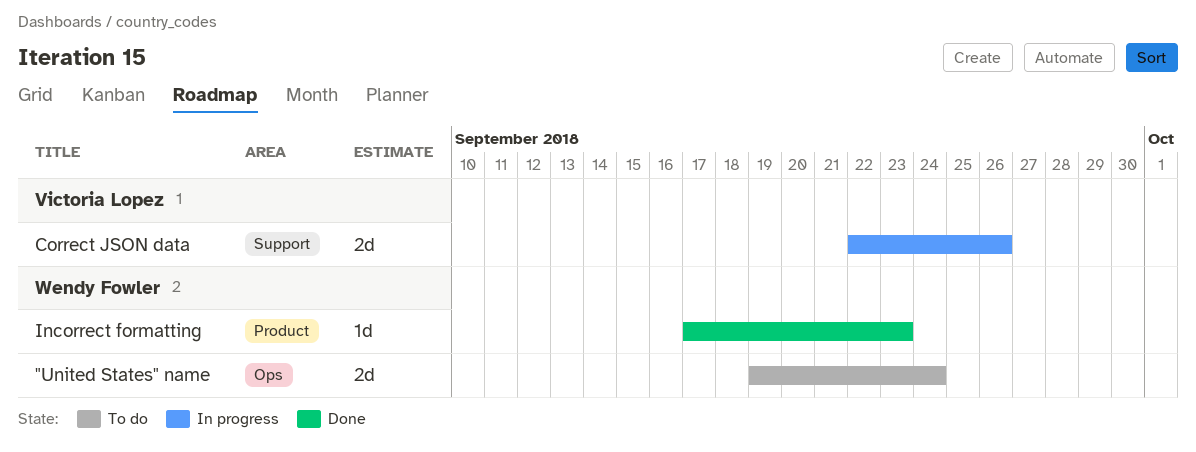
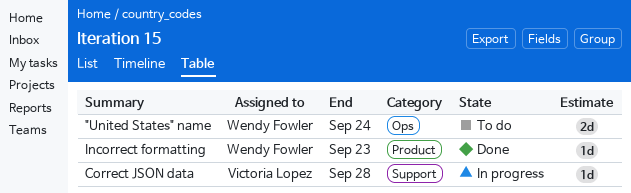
Correct JSON data, estimate: 2d -> 1d
Correct JSON data, due: Sep 26 -> Sep 28

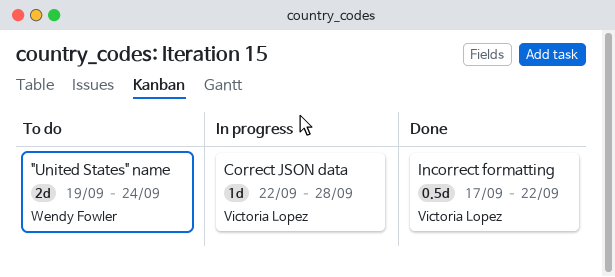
Incorrect formatting, owner: Wendy Fowler -> Victoria Lopez
Incorrect formatting, estimate: 1d -> 0.5d
Incorrect formatting, due: Sep 23 -> Sep 22

